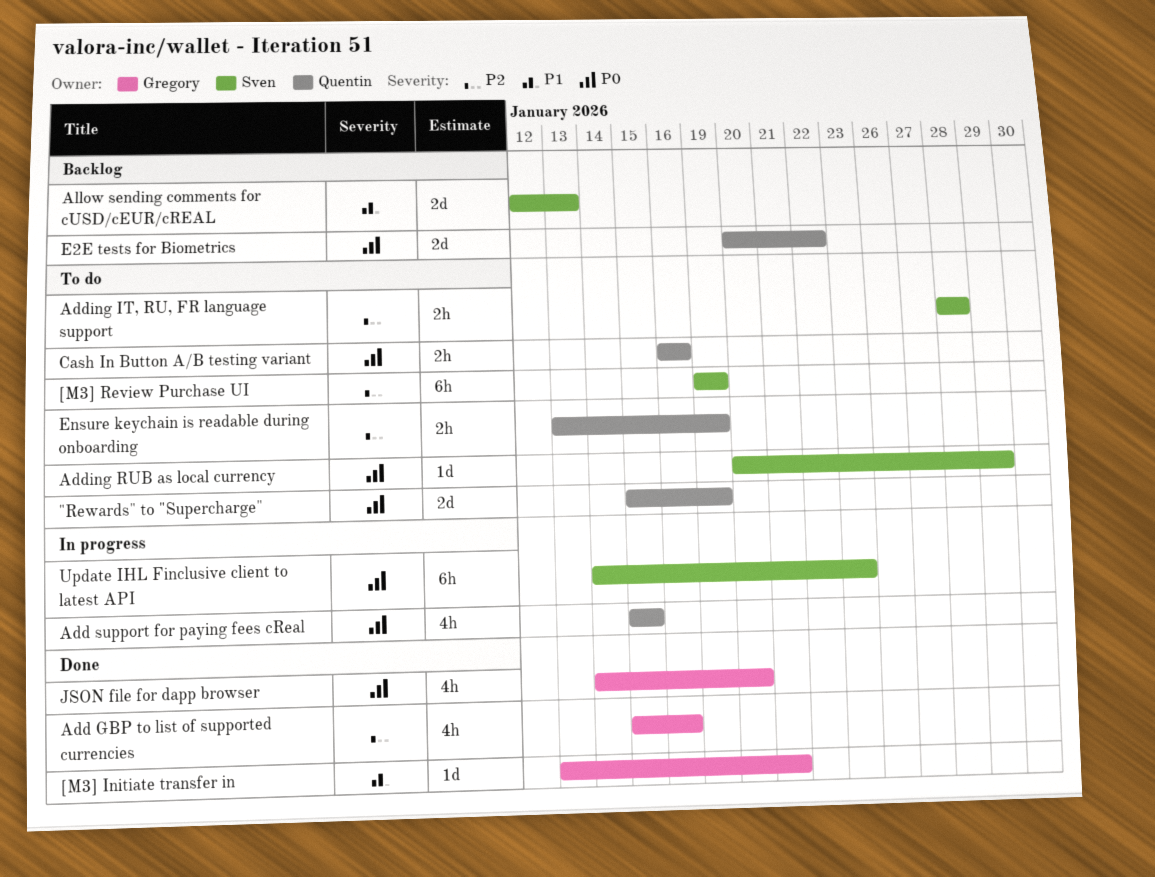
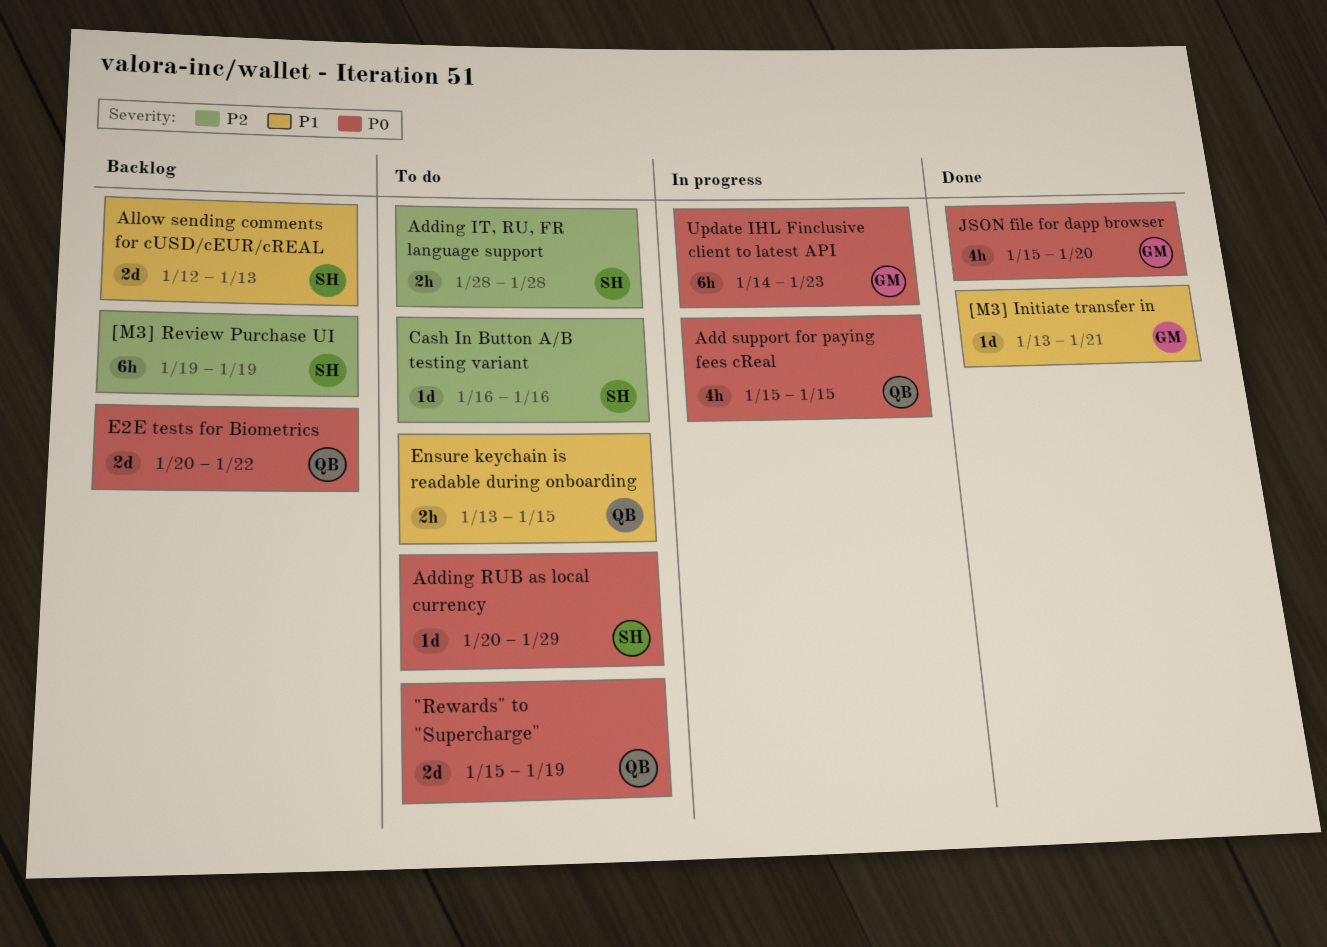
[M3] Review Purchase UI, status: To do -> Backlog
Add GBP to list of supported currencies: present -> none
Cash In Button A/B testing variant, owner: Quentin -> Sven
Cash In Button A/B testing variant, priority: P0 -> P2
Cash In Button A/B testing variant, estimate: 2h -> 1d
Ensure keychain is readable during onboarding, priority: P2 -> P1
Ensure keychain is readable during onboarding, due: Jan 19 -> Jan 15
JSON file for dapp browser, start: Jan 14 -> Jan 15
Update IHL Finclusive client to latest API, owner: Sven -> Gregory

